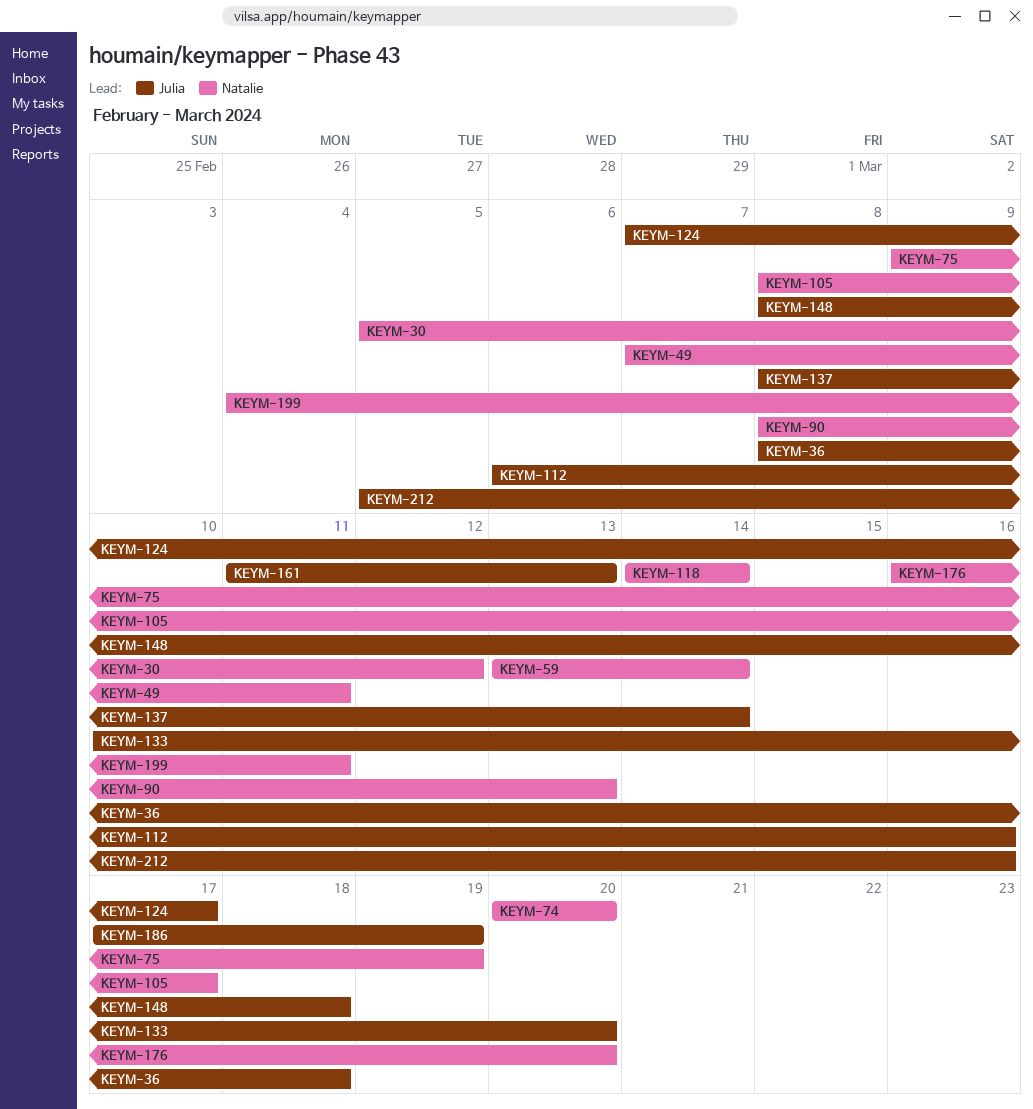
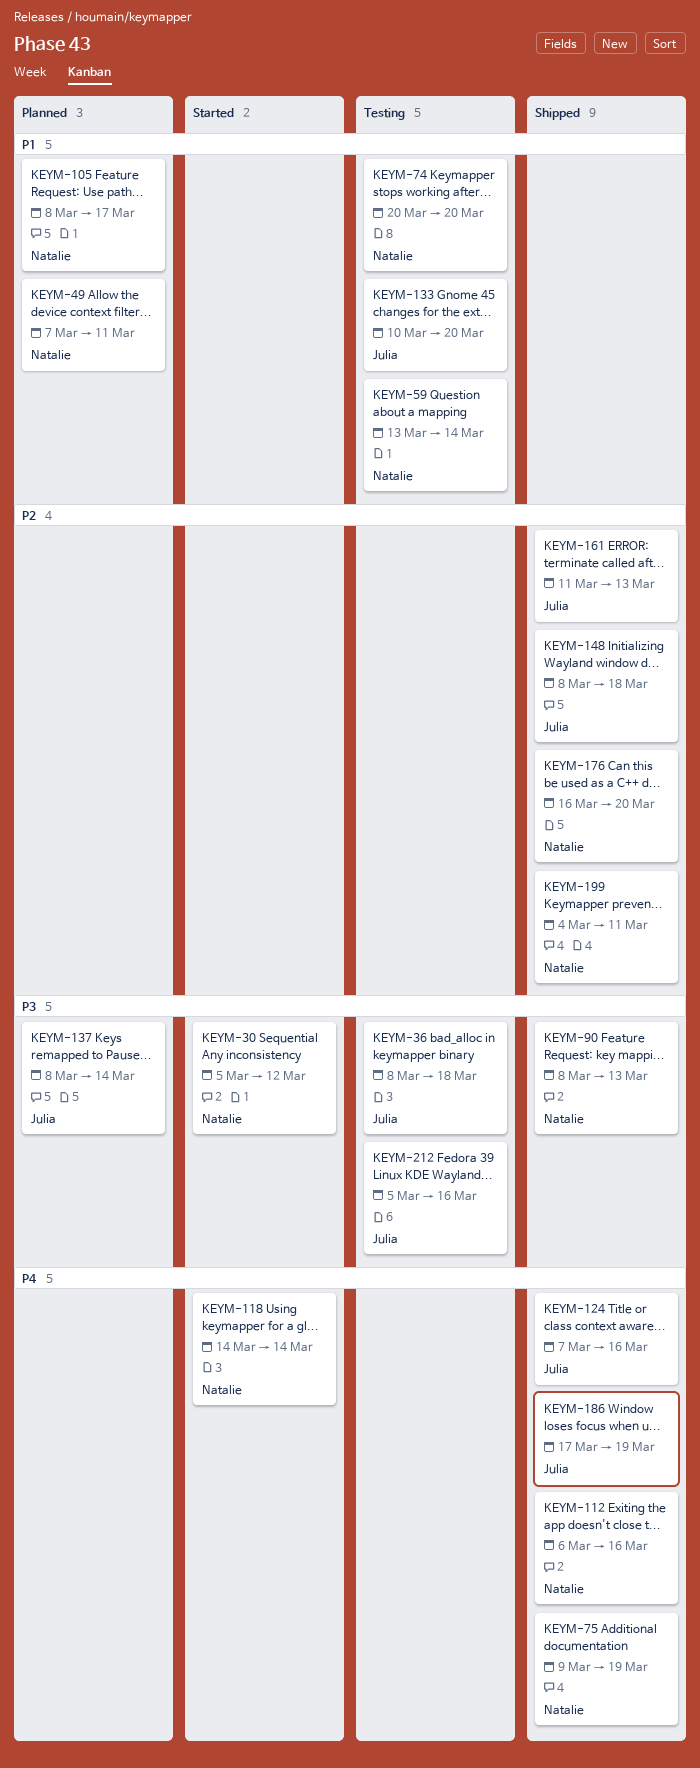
KEYM-112, owner: Julia -> Natalie
KEYM-124, due: Mar 17 -> Mar 16

